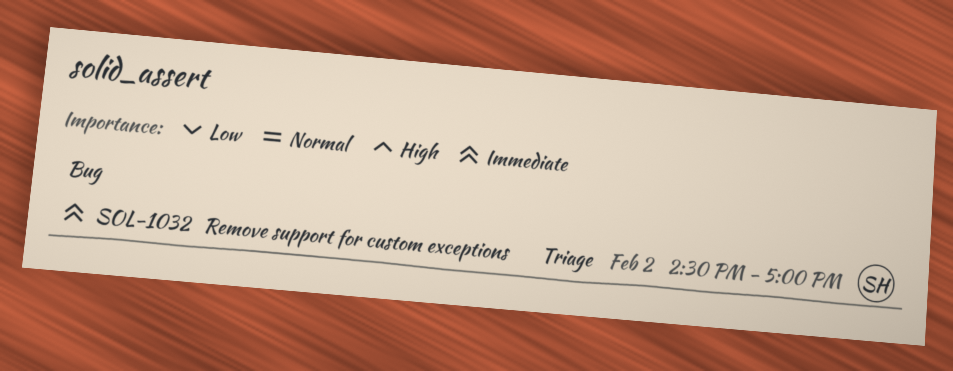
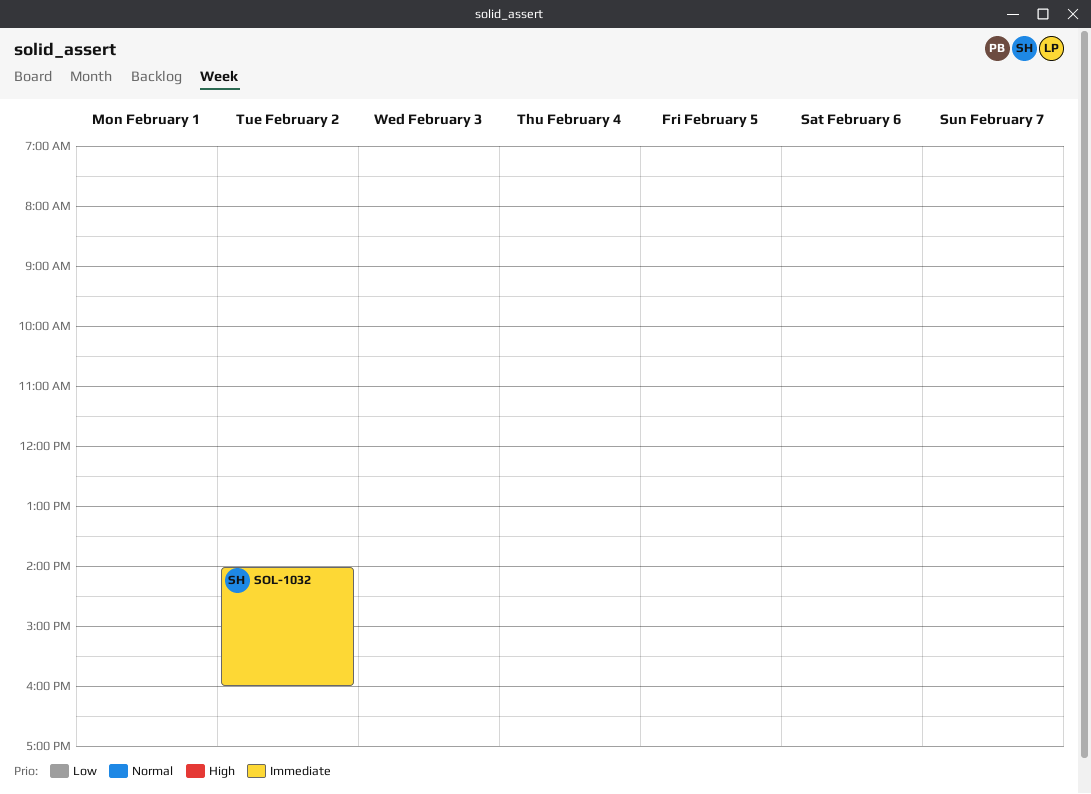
SOL-1032, begins: 14:30 -> 14:00
SOL-1032, ends: 17:00 -> 16:00

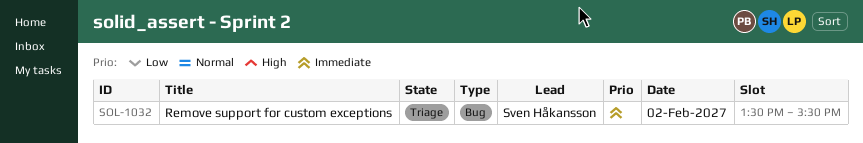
SOL-1032, begins: 14:00 -> 13:30
SOL-1032, ends: 16:00 -> 15:30

